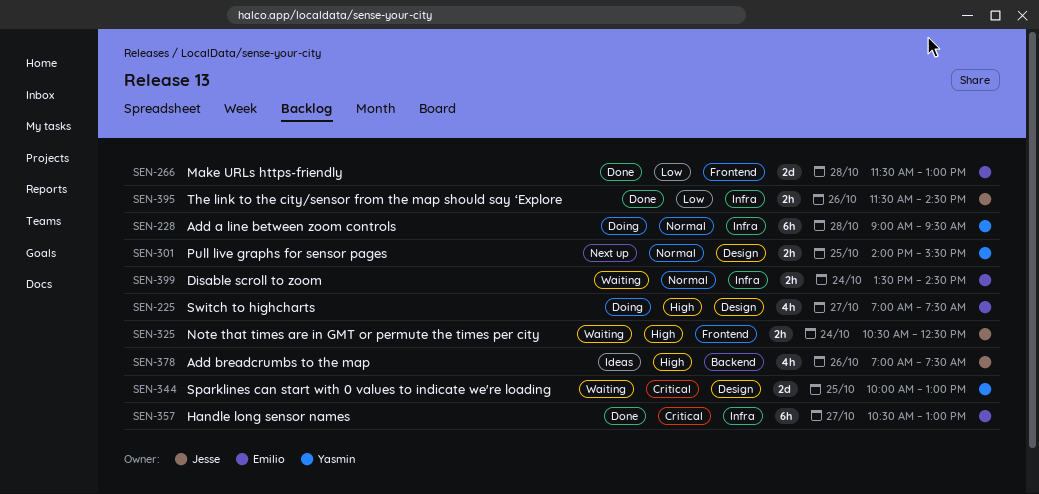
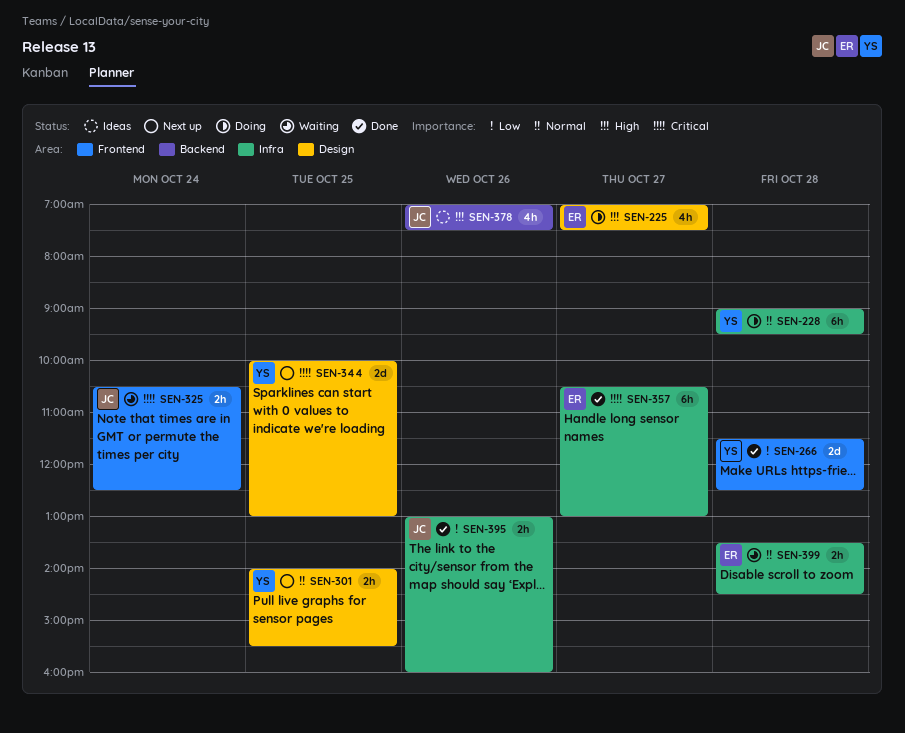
SEN-266, owner: Emilio -> Yasmin
SEN-266, ends: 13:00 -> 12:30
SEN-325, priority: High -> Critical
SEN-344, status: Waiting -> Next up
SEN-395, begins: 11:30 -> 13:00
SEN-395, ends: 14:30 -> 16:00
SEN-399, day: Oct 24 -> Oct 28

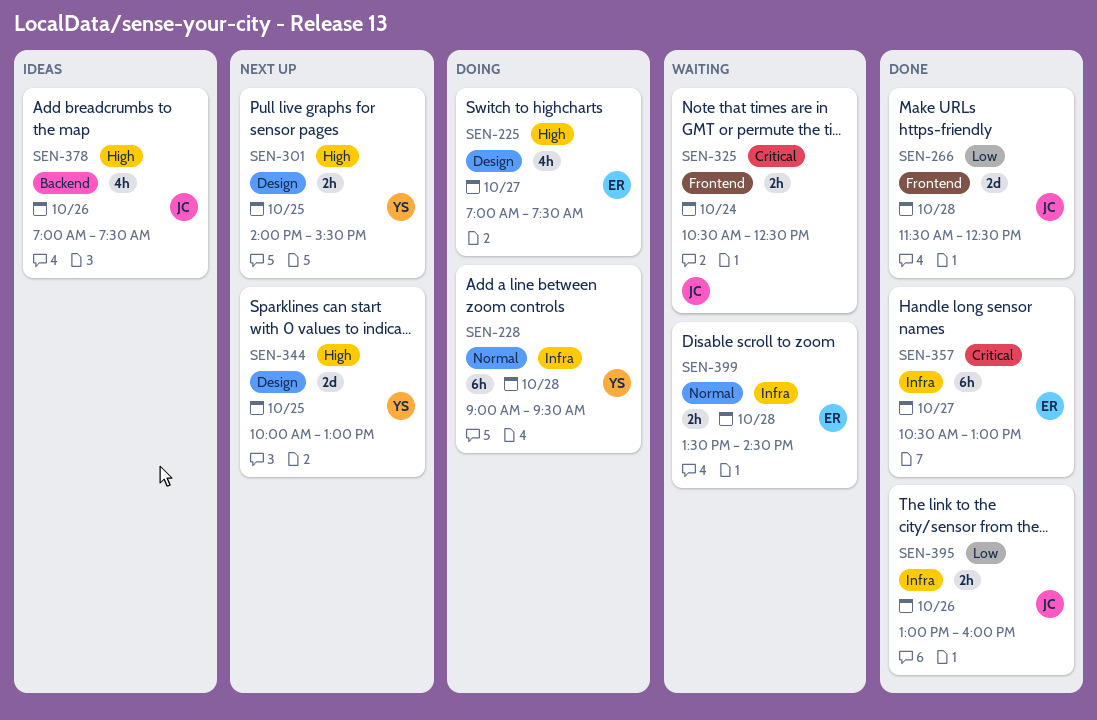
SEN-266, owner: YS -> JC
SEN-301, priority: Normal -> High
SEN-344, priority: Critical -> High

